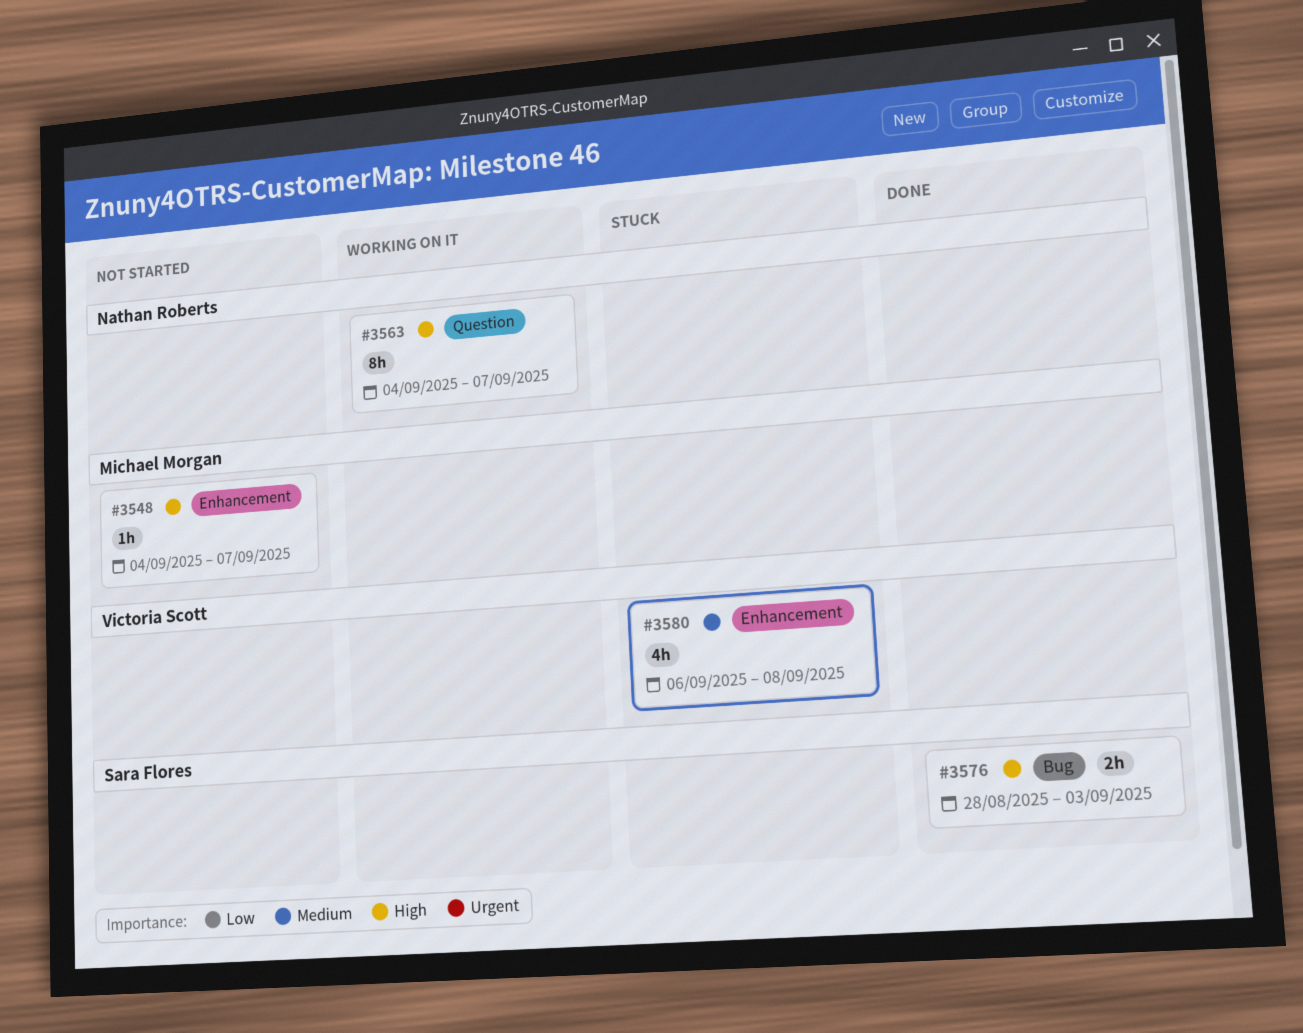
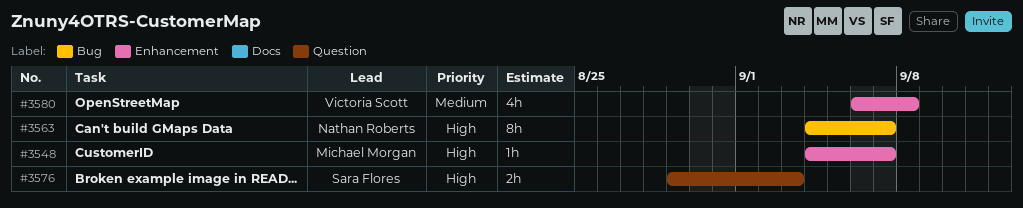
#3563, label: Question -> Bug
#3576, label: Bug -> Question
#3576, start: Aug 28 -> Aug 29

